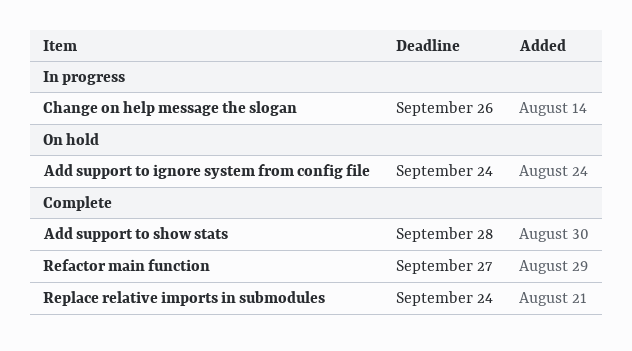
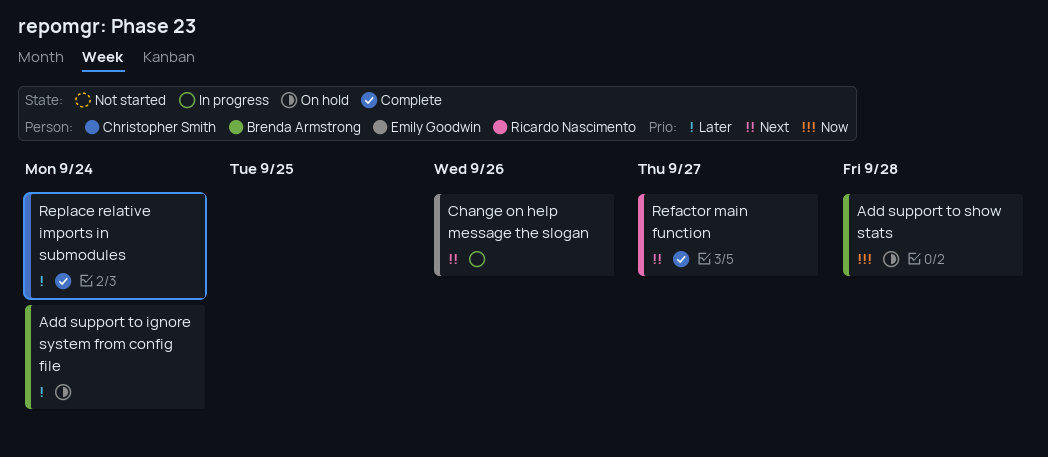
Add support to show stats, status: Complete -> On hold

